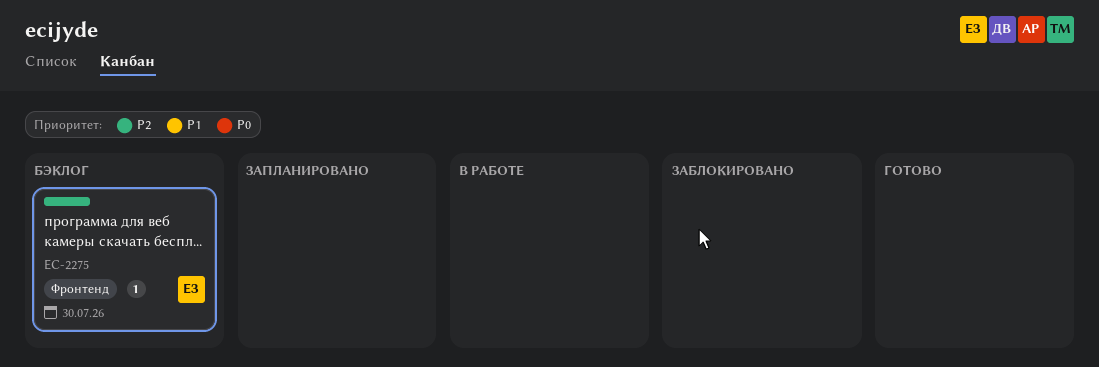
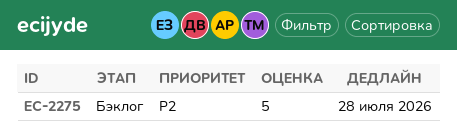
EC-2275, estimate: 1 -> 5
EC-2275, due: Jul 30 -> Jul 28

